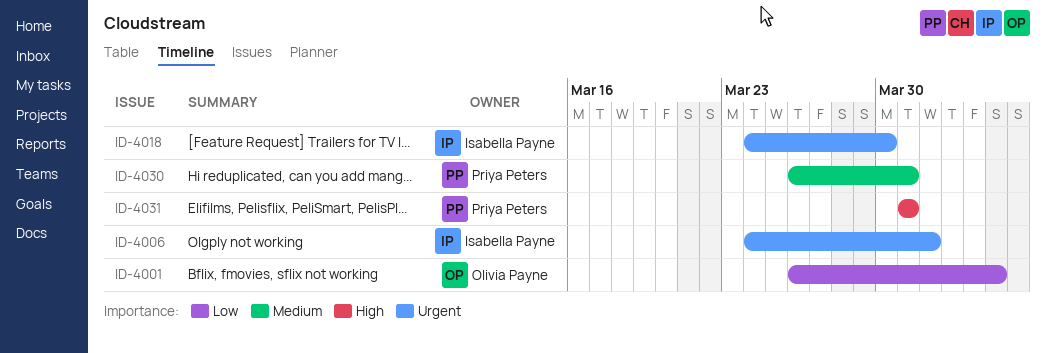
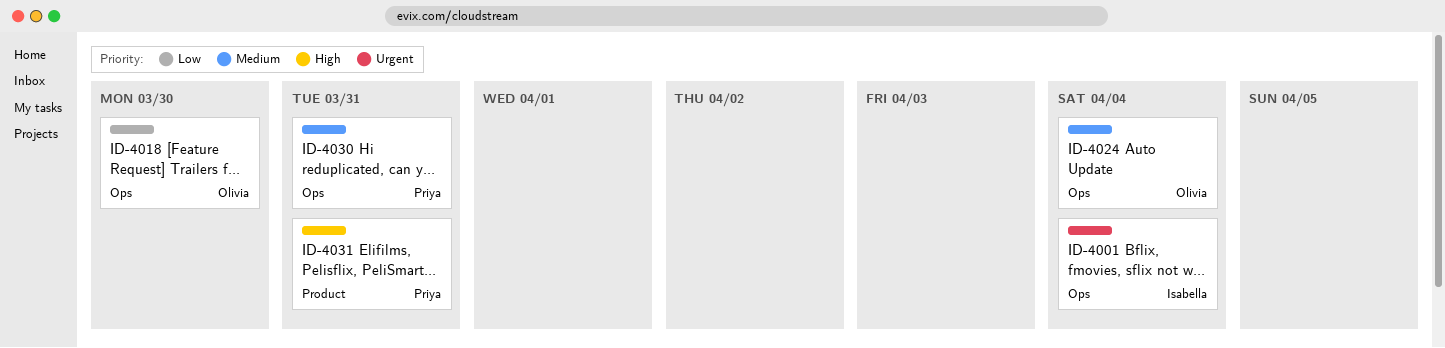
ID-4001, owner: Olivia Payne -> Isabella Payne
ID-4001, priority: Low -> Urgent
ID-4006: present -> none
ID-4018, owner: Isabella Payne -> Olivia Payne
ID-4018, priority: Urgent -> Low
ID-4024: none -> present

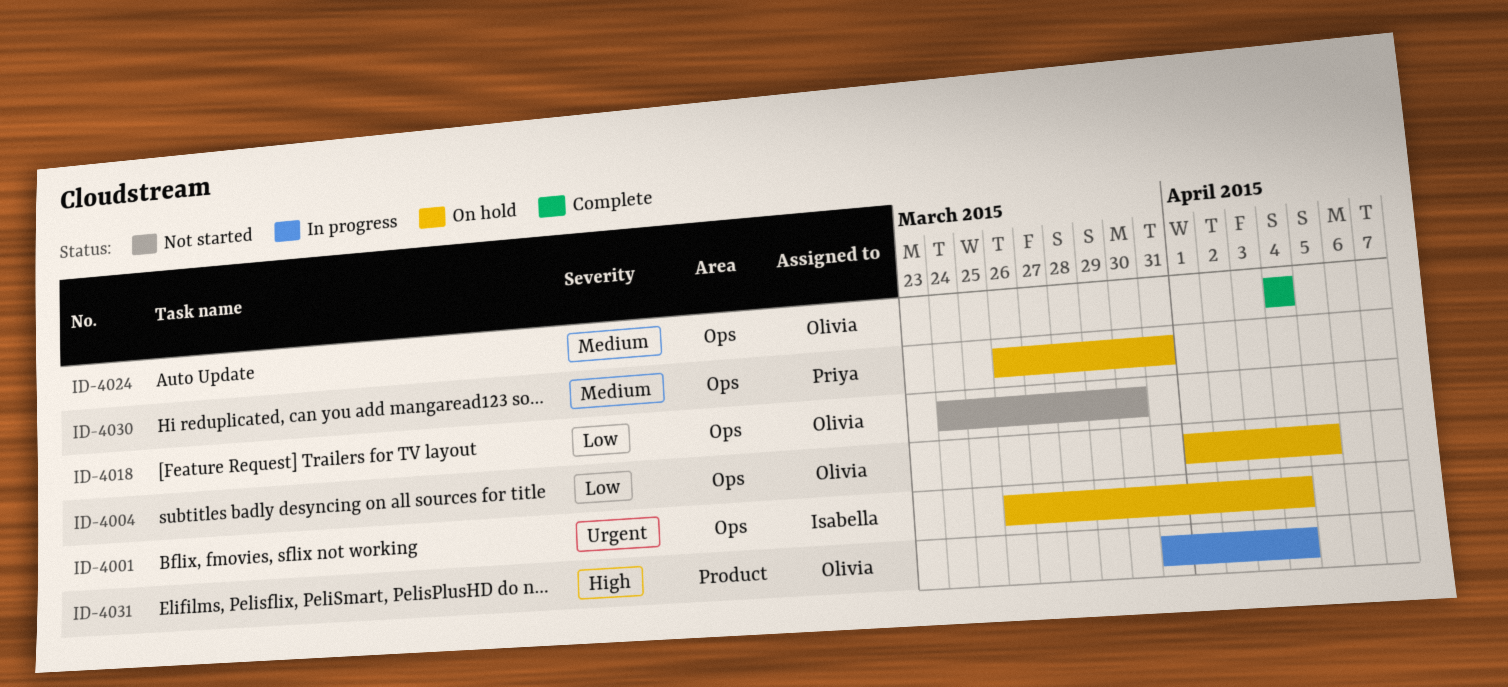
ID-4004: none -> present
ID-4031, owner: Priya -> Olivia
ID-4031, due: Mar 31 -> Apr 4

